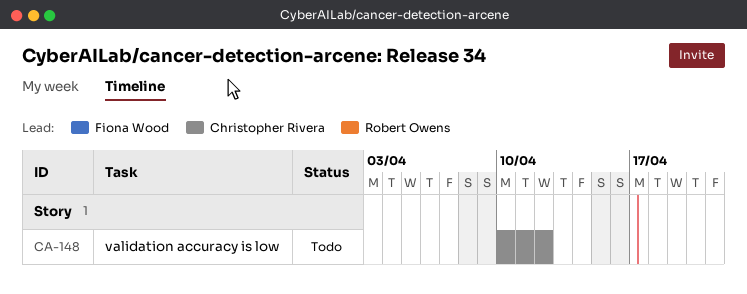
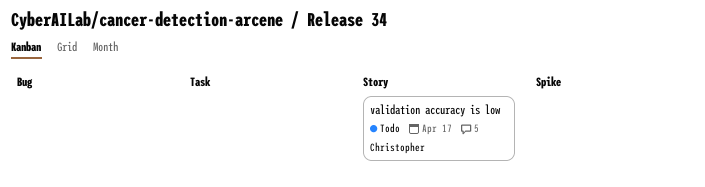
validation accuracy is low, due: Apr 12 -> Apr 17

